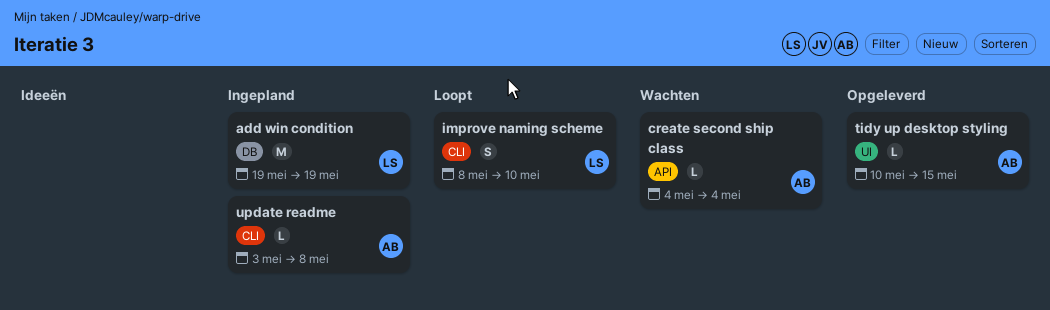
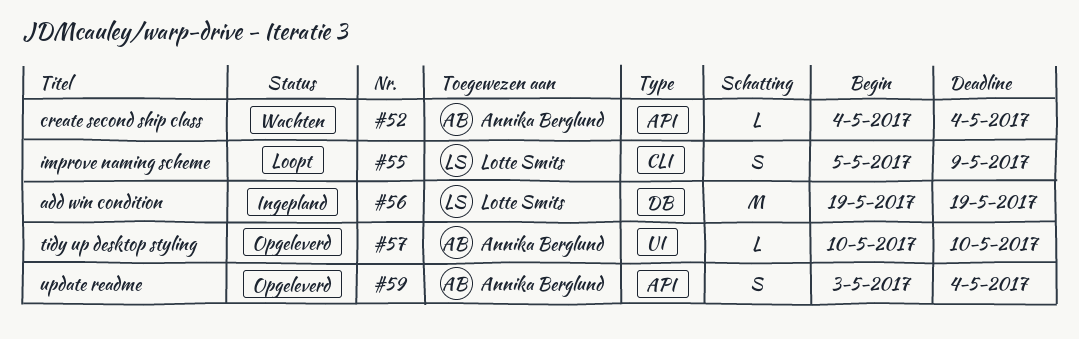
improve naming scheme, start: May 8 -> May 5
improve naming scheme, due: May 10 -> May 9
tidy up desktop styling, due: May 15 -> May 10
update readme, status: Ingepland -> Opgeleverd
update readme, label: CLI -> API
update readme, estimate: L -> S
update readme, due: May 8 -> May 4

